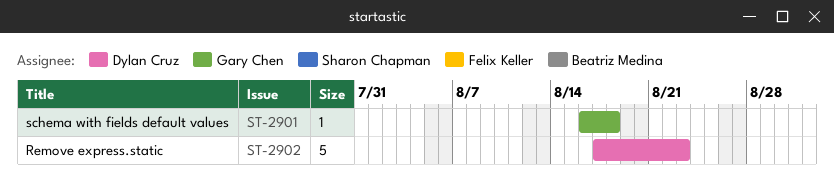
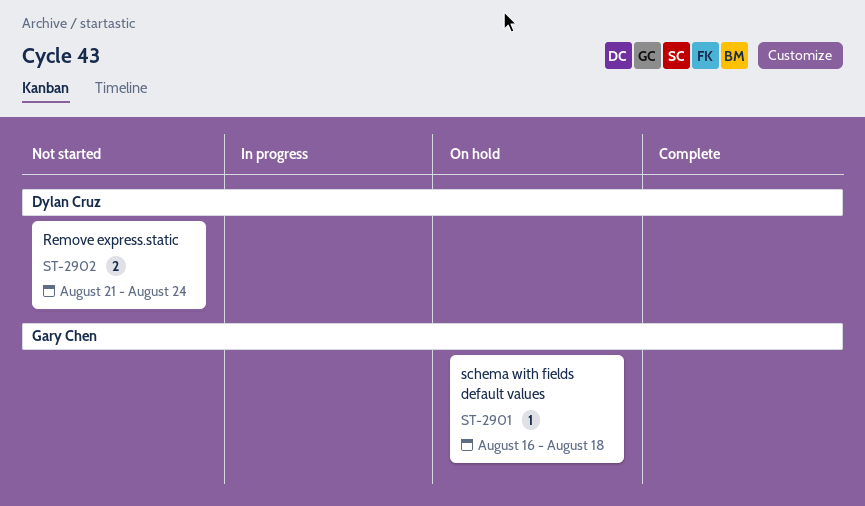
ST-2902, estimate: 5 -> 2
ST-2902, start: Aug 17 -> Aug 21
ST-2902, due: Aug 23 -> Aug 24

